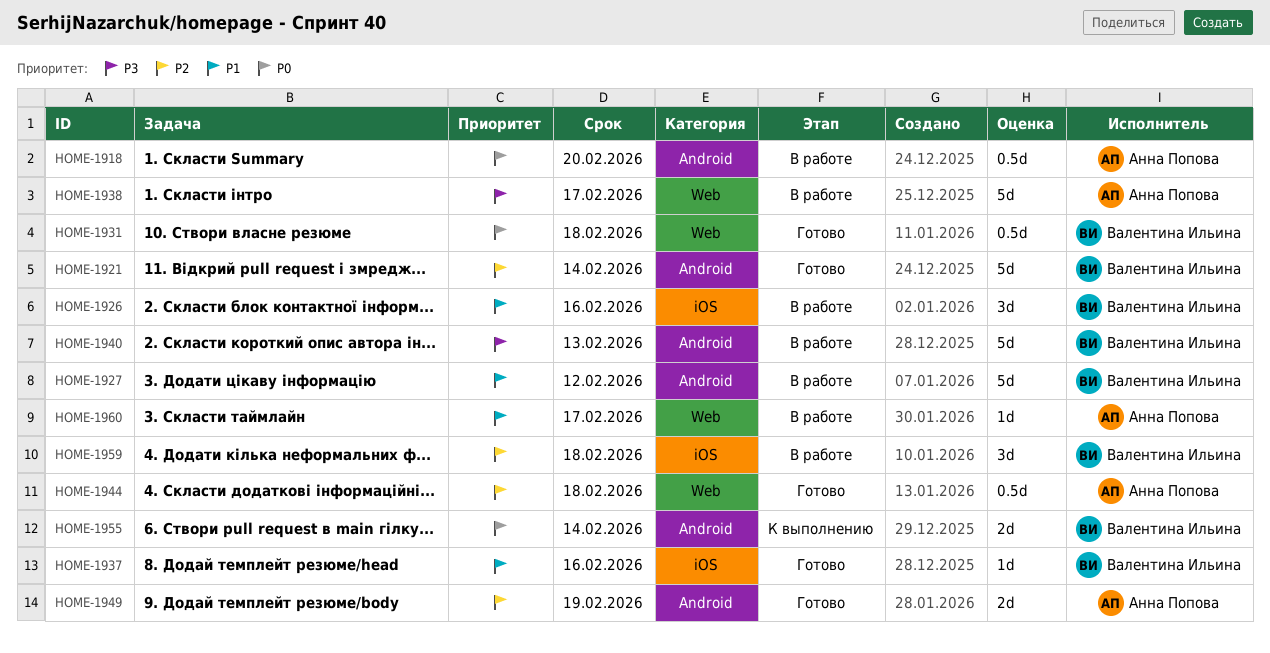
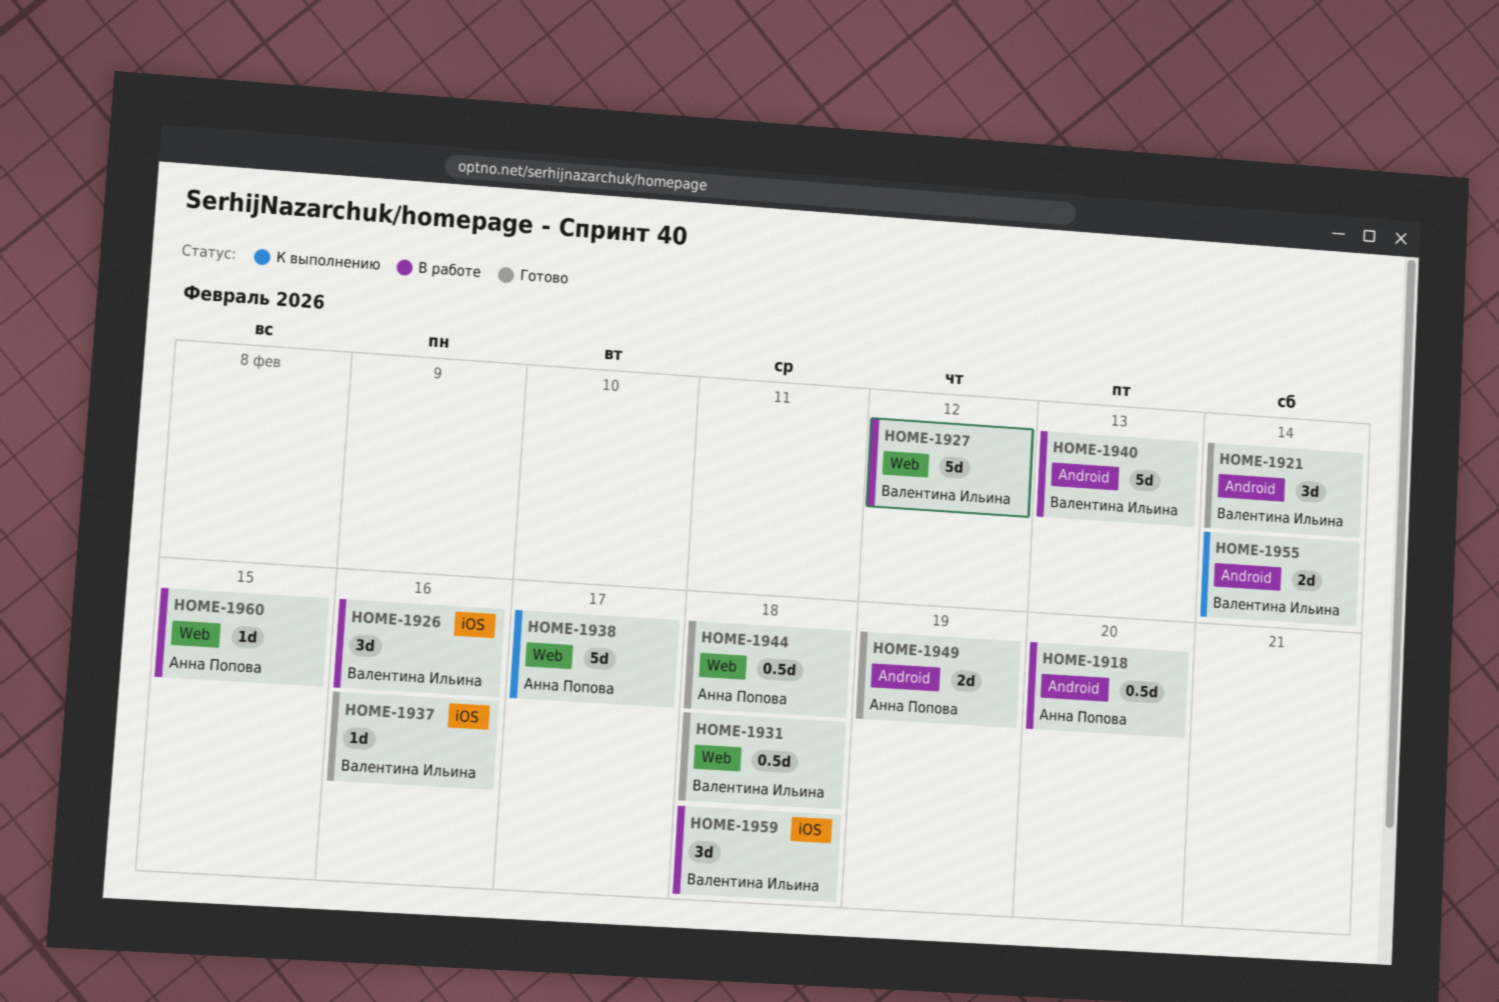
HOME-1921, estimate: 5d -> 3d
HOME-1927, label: Android -> Web
HOME-1938, status: В работе -> К выполнению
HOME-1960, due: Feb 17 -> Feb 15

